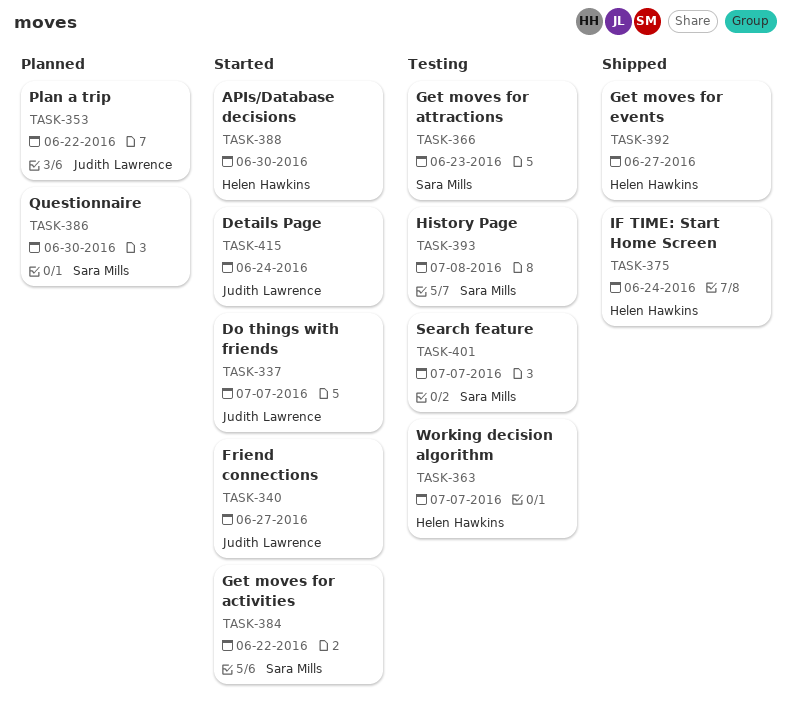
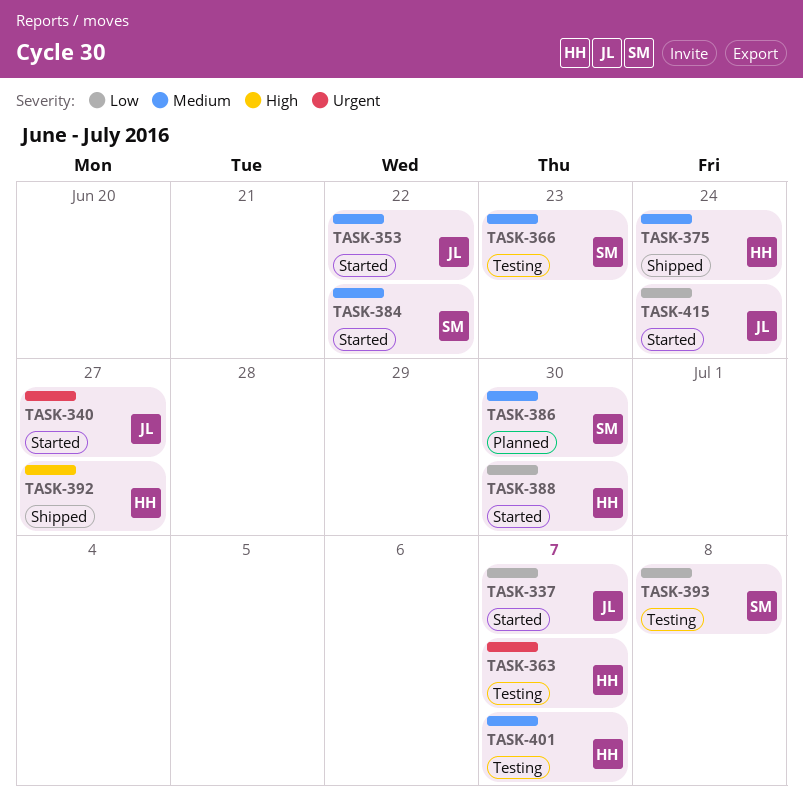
TASK-353, status: Planned -> Started
TASK-401, owner: Sara Mills -> Helen Hawkins

